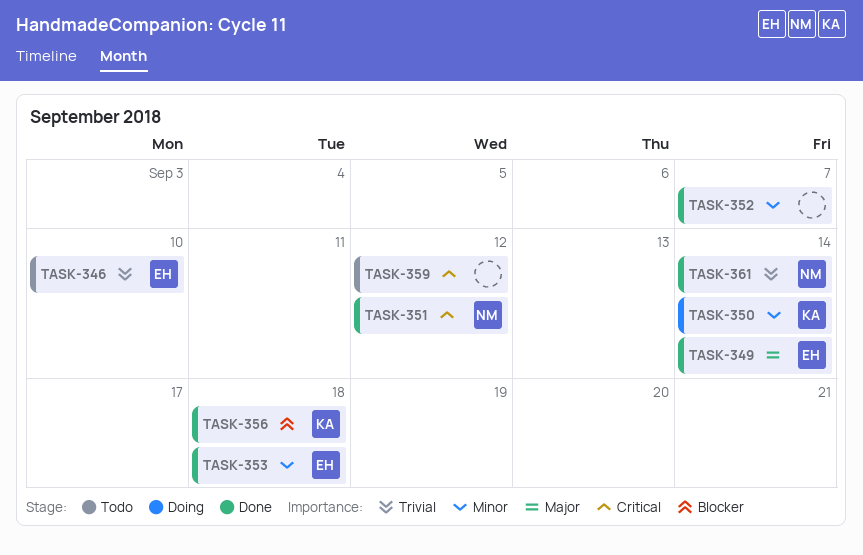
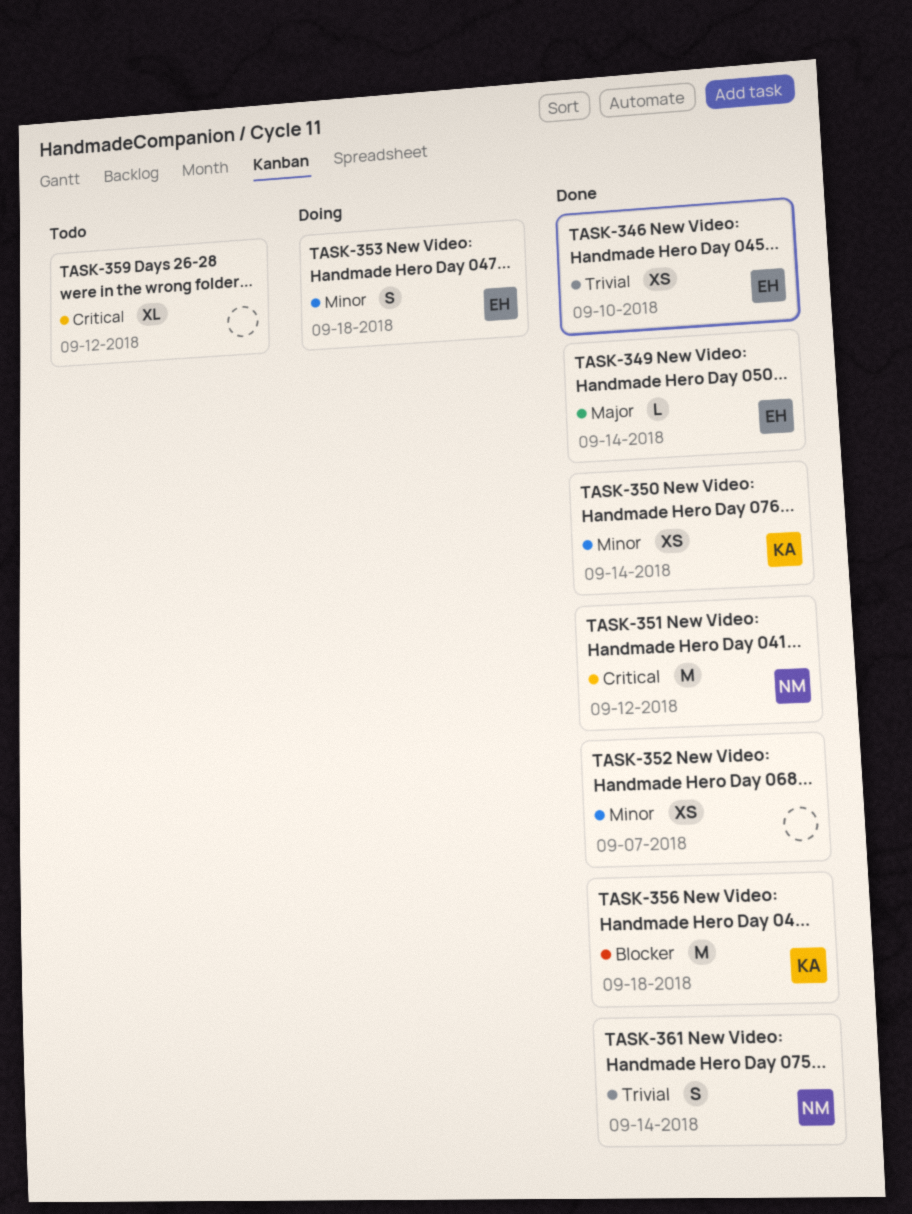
TASK-346, status: Todo -> Done
TASK-350, status: Doing -> Done
TASK-353, status: Done -> Doing

